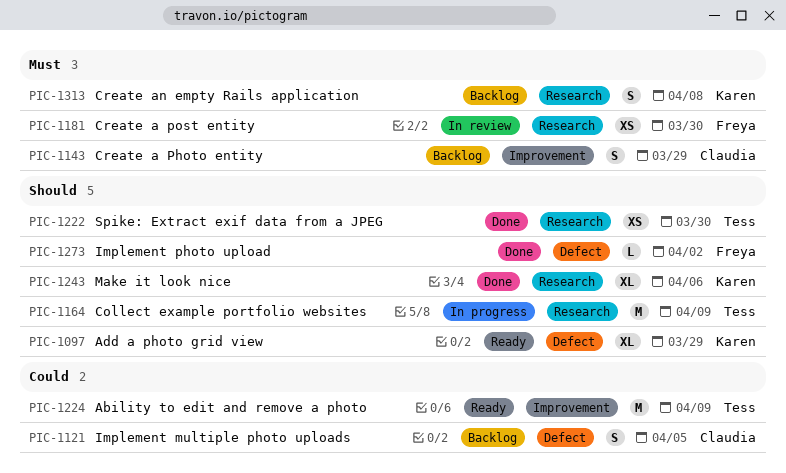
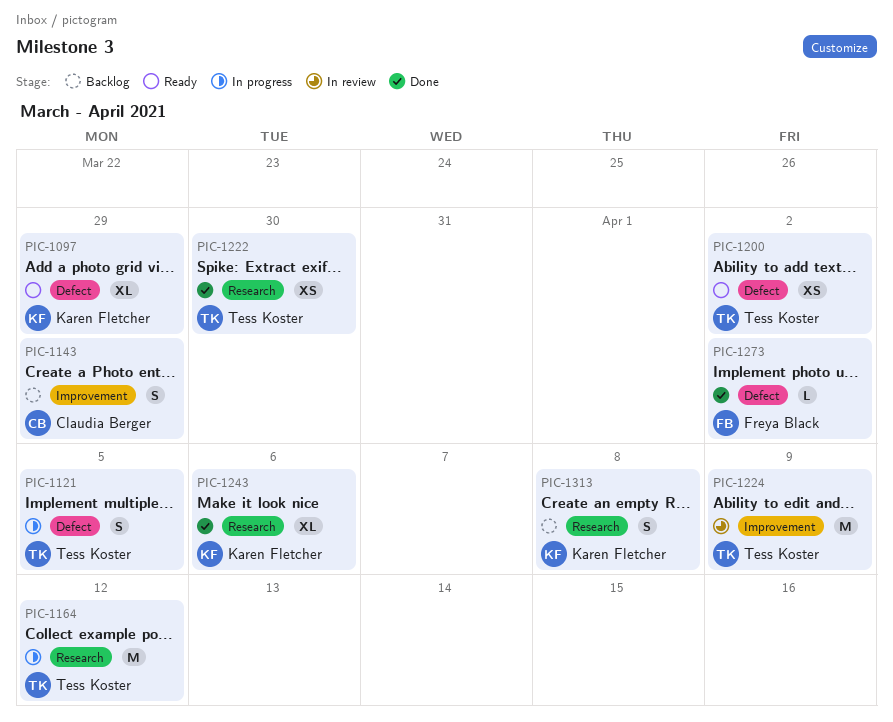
PIC-1121, status: Backlog -> In progress
PIC-1121, owner: Claudia Berger -> Tess Koster
PIC-1164, due: Apr 9 -> Apr 12
PIC-1181: present -> none
PIC-1200: none -> present
PIC-1224, status: Ready -> In review

